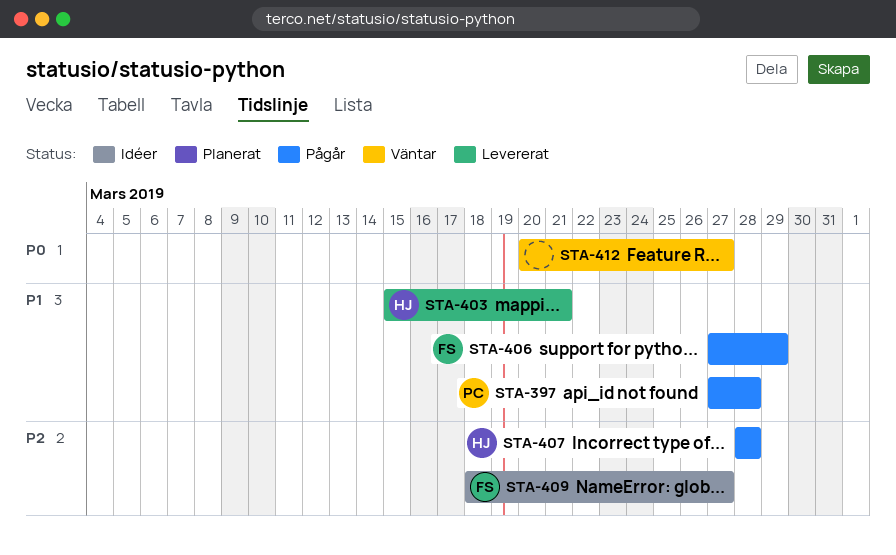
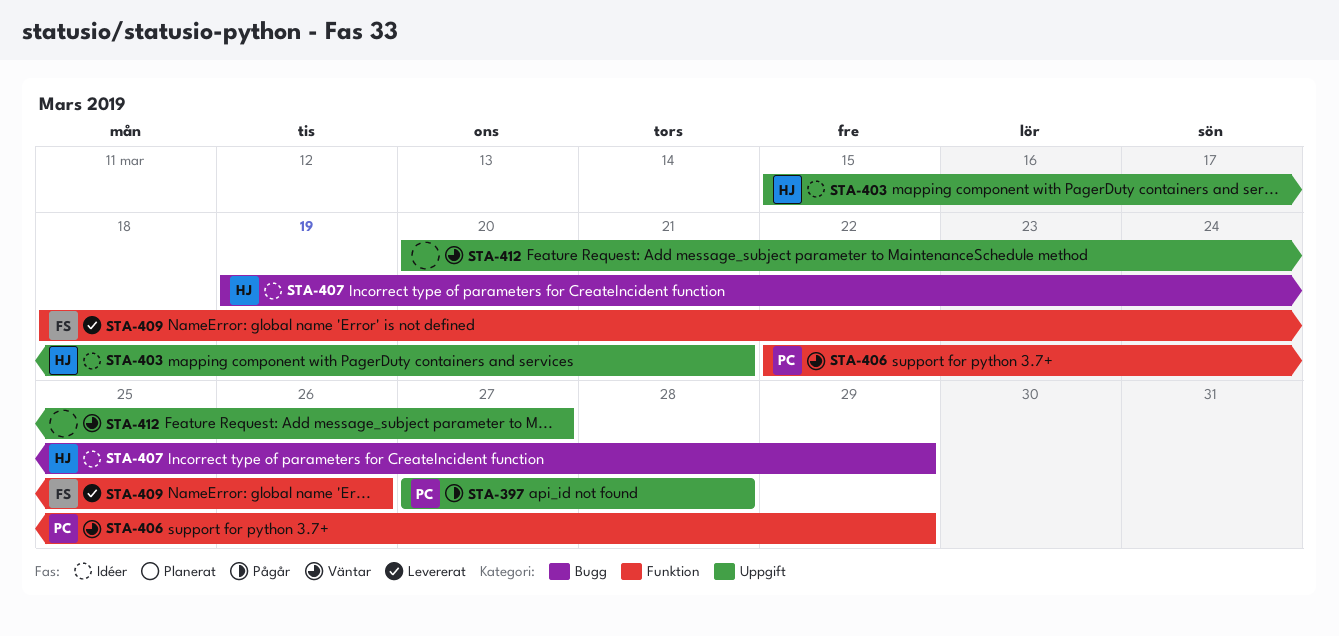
STA-403, status: Levererat -> Idéer
STA-406, status: Pågår -> Väntar
STA-406, owner: FS -> PC
STA-406, start: Mar 27 -> Mar 22
STA-407, status: Pågår -> Idéer
STA-407, start: Mar 28 -> Mar 19
STA-407, due: Mar 28 -> Mar 29
STA-409, status: Idéer -> Levererat
STA-409, due: Mar 27 -> Mar 26

